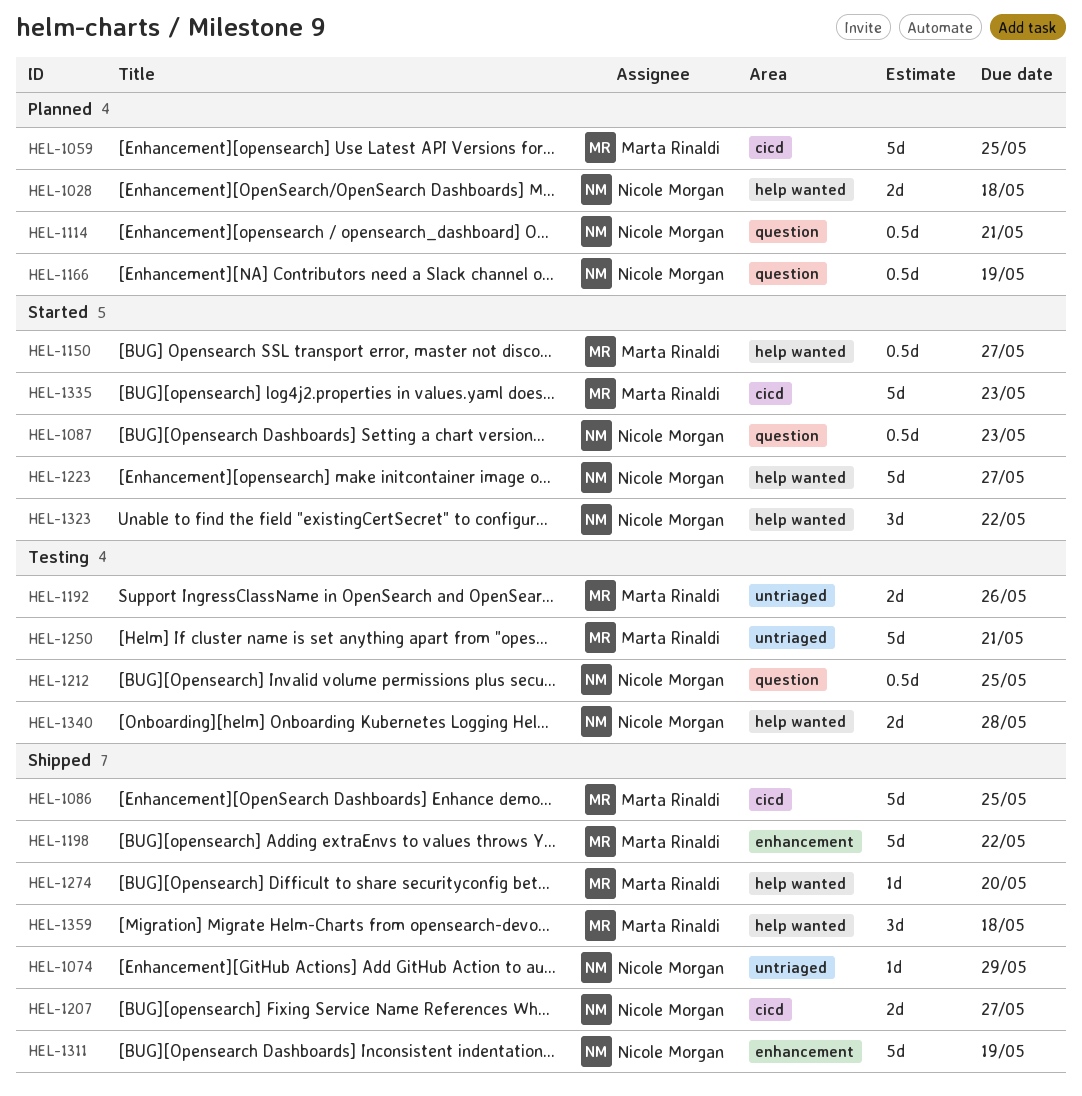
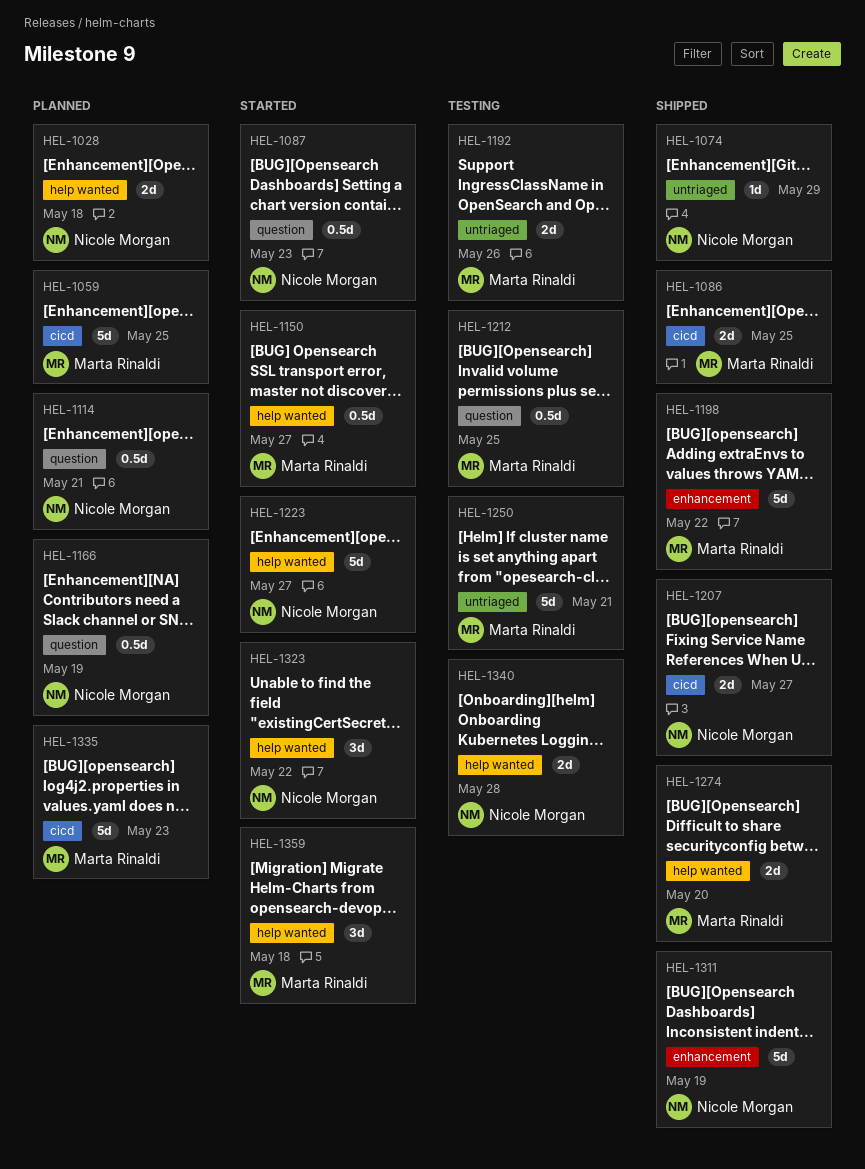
HEL-1086, estimate: 5d -> 2d
HEL-1212, owner: Nicole Morgan -> Marta Rinaldi
HEL-1274, estimate: 1d -> 2d
HEL-1335, status: Started -> Planned
HEL-1359, status: Shipped -> Started

